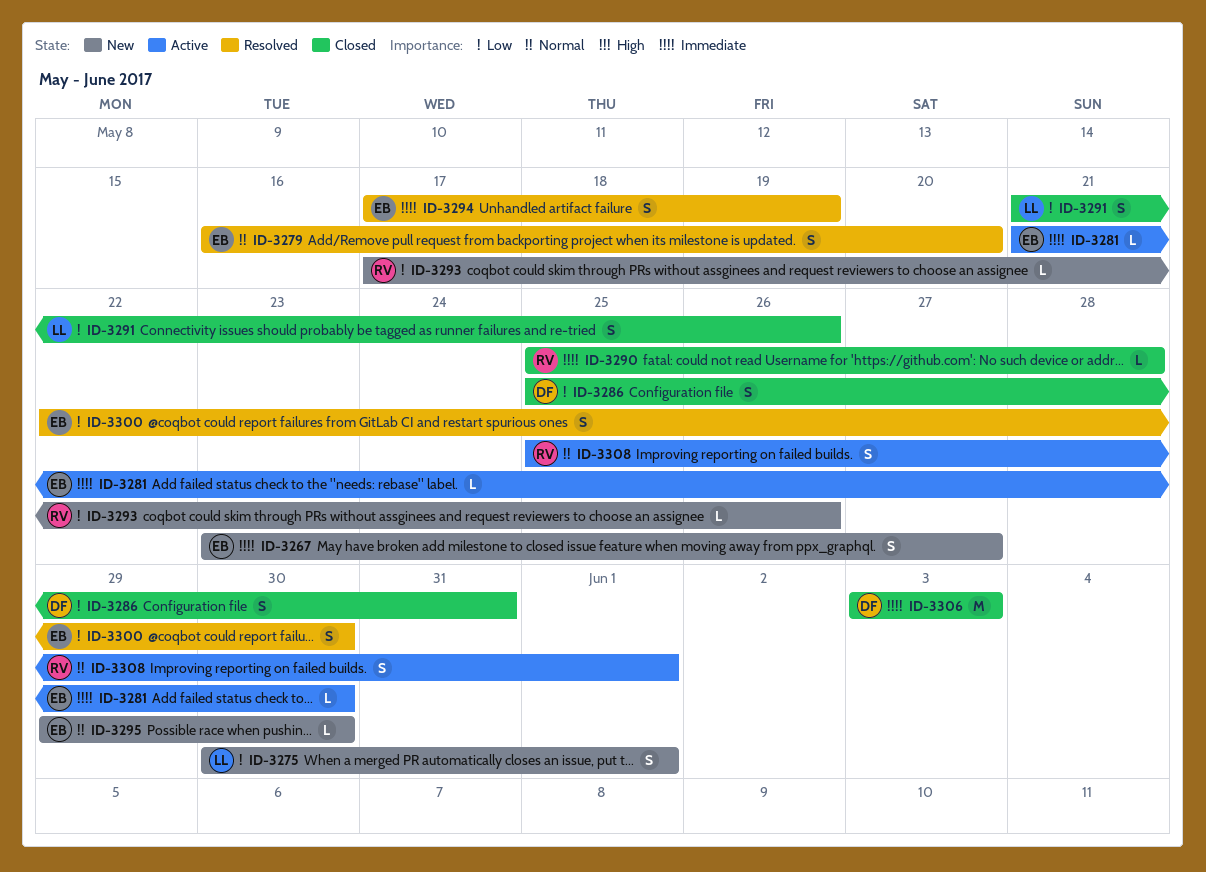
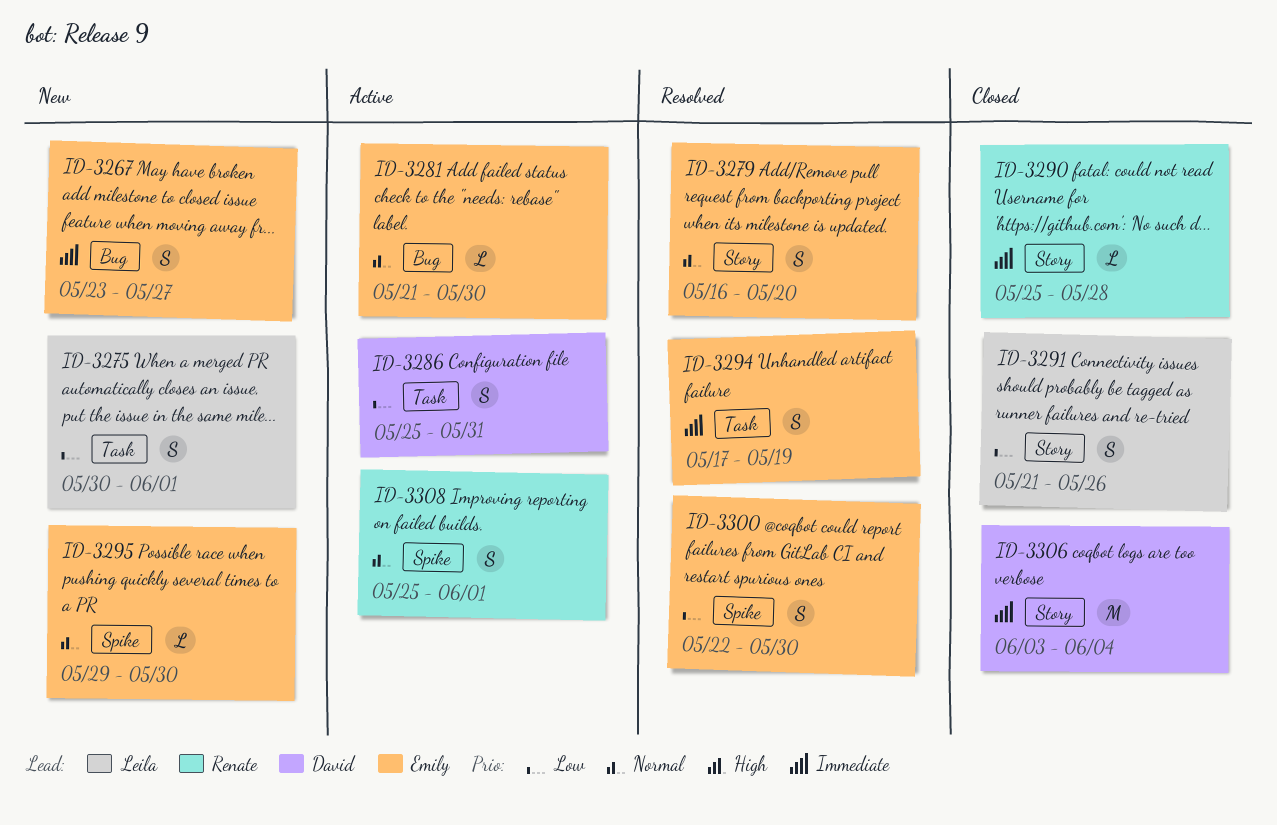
ID-3281, priority: Immediate -> Normal
ID-3286, status: Closed -> Active
ID-3293: present -> none
ID-3306, due: Jun 3 -> Jun 4

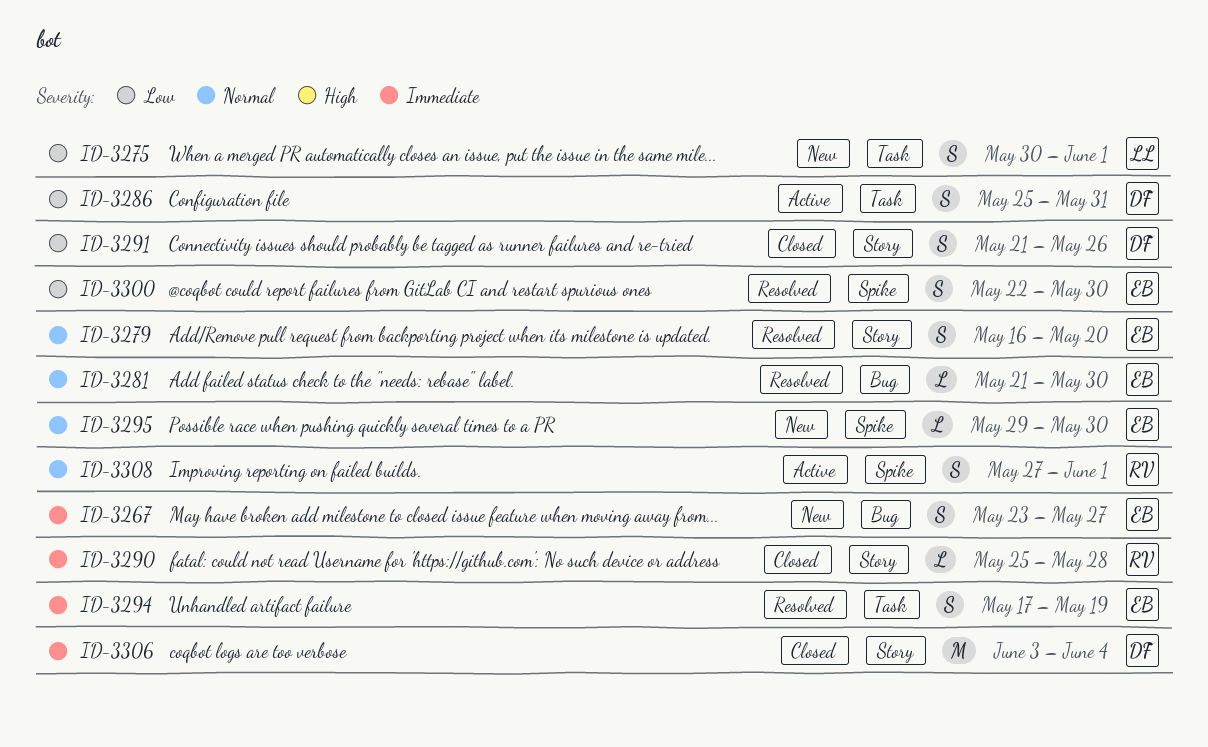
ID-3281, status: Active -> Resolved
ID-3291, owner: Leila -> David
ID-3308, start: May 25 -> May 27

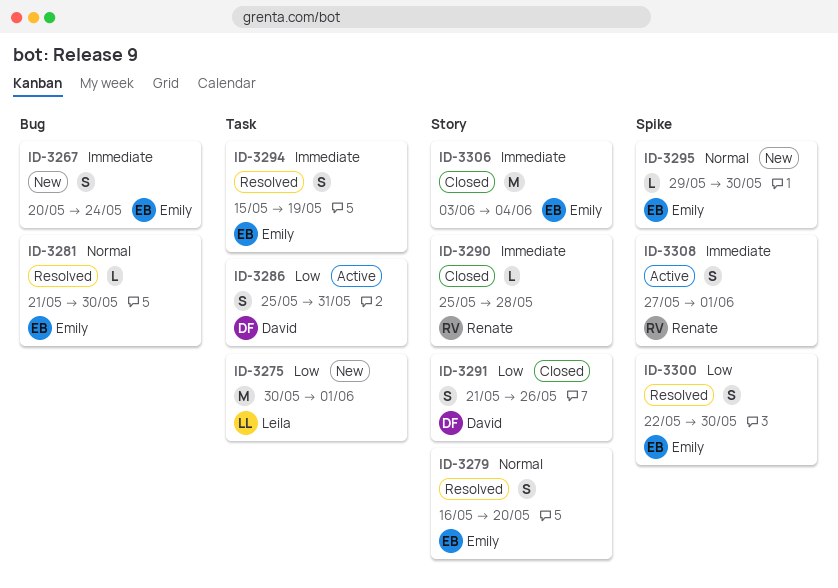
ID-3267, start: May 23 -> May 20
ID-3267, due: May 27 -> May 24
ID-3275, estimate: S -> M
ID-3294, start: May 17 -> May 15
ID-3306, owner: David -> Emily
ID-3308, priority: Normal -> Immediate

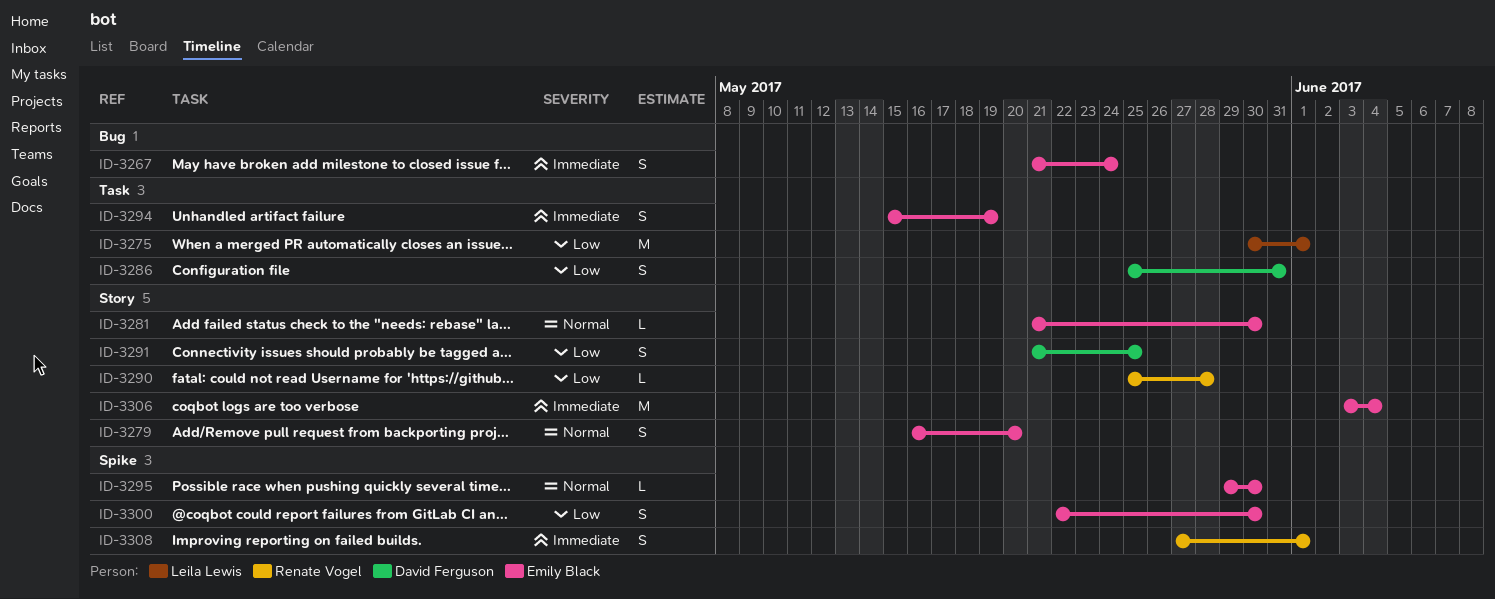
ID-3267, start: May 20 -> May 21
ID-3281, label: Bug -> Story
ID-3290, priority: Immediate -> Low
ID-3291, due: May 26 -> May 25

